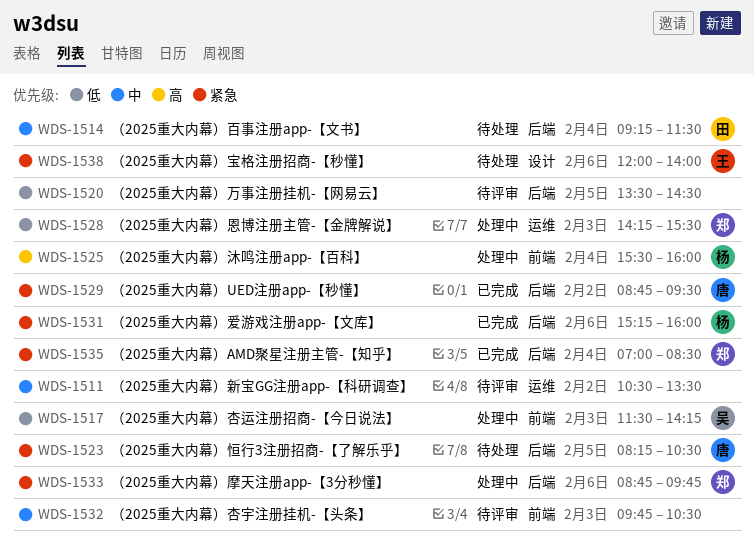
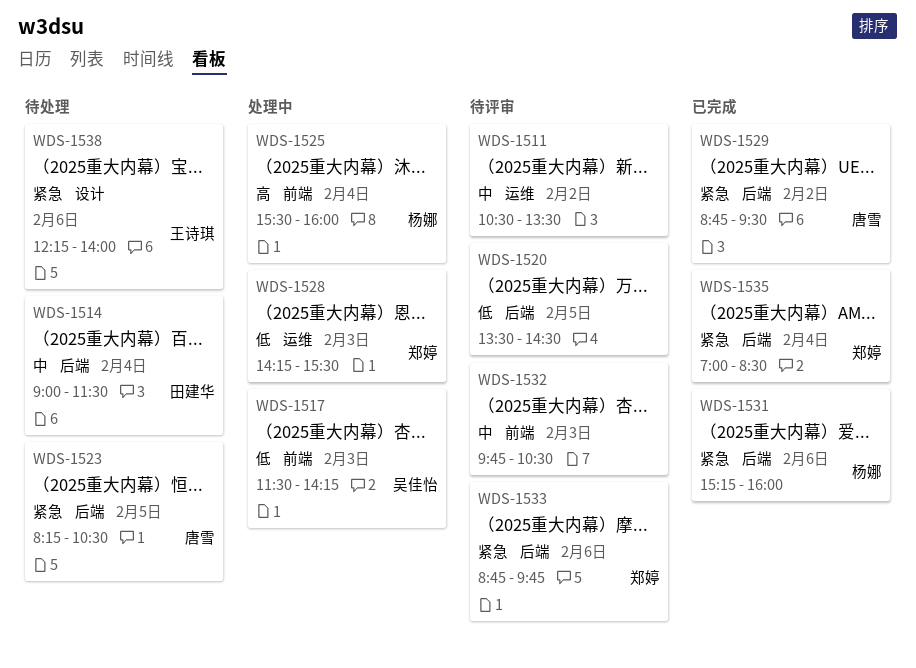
WDS-1514, begins: 09:15 -> 09:00
WDS-1533, status: 处理中 -> 待评审
WDS-1538, begins: 12:00 -> 12:15

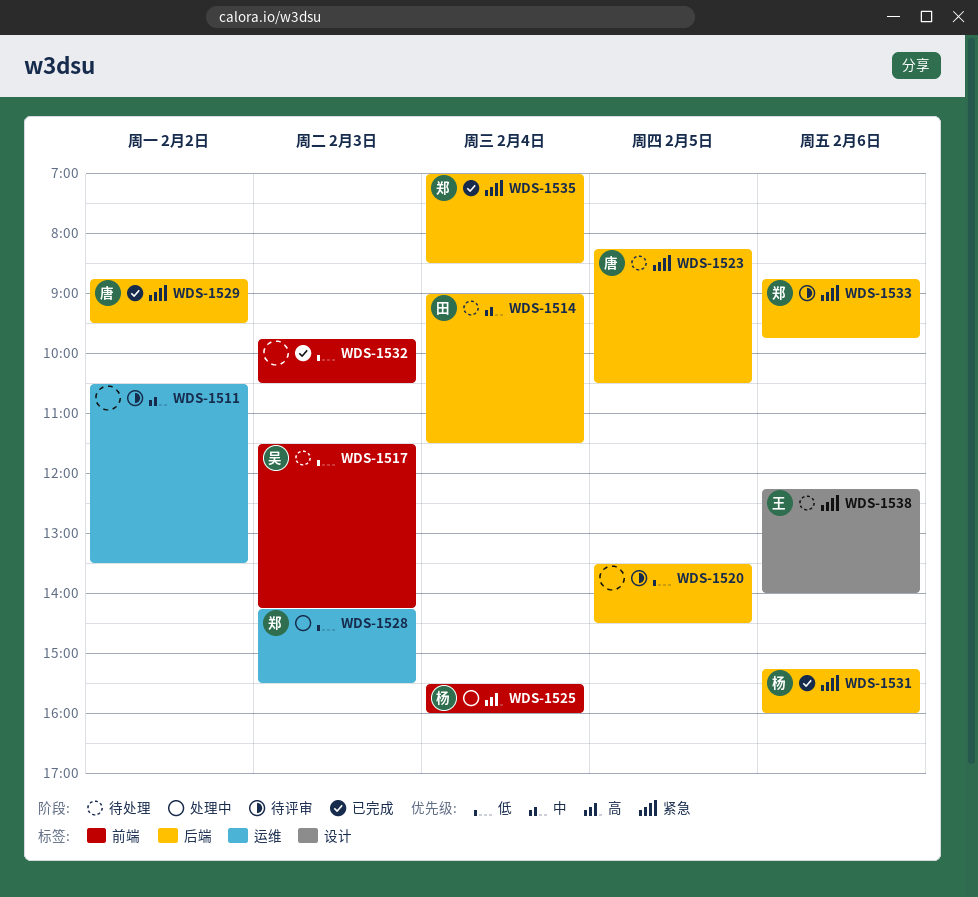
WDS-1517, status: 处理中 -> 待处理
WDS-1532, status: 待评审 -> 已完成
WDS-1532, priority: 中 -> 低

